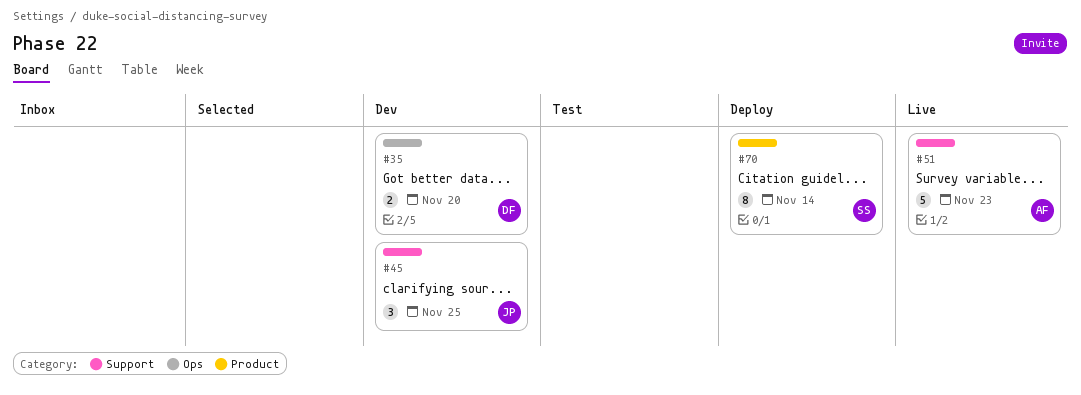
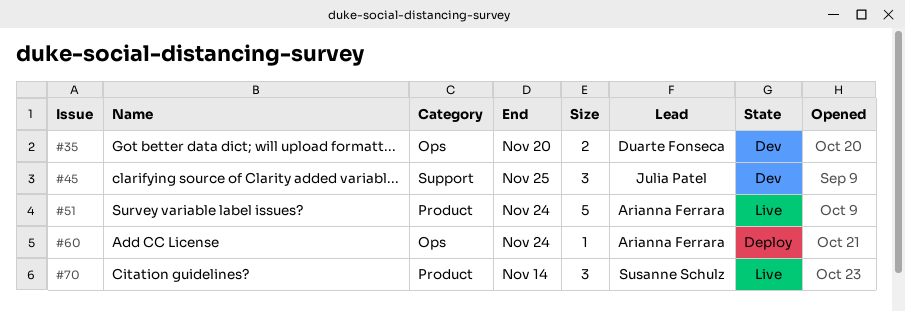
#51, label: Support -> Product
#51, due: Nov 23 -> Nov 24
#60: none -> present
#70, status: Deploy -> Live
#70, estimate: 8 -> 3

